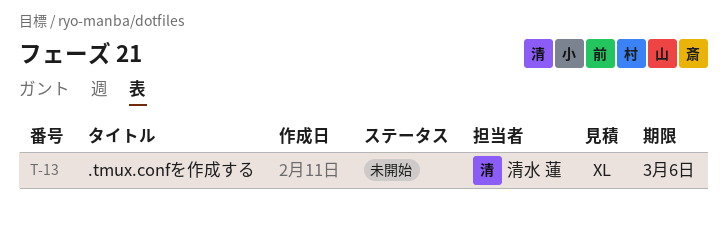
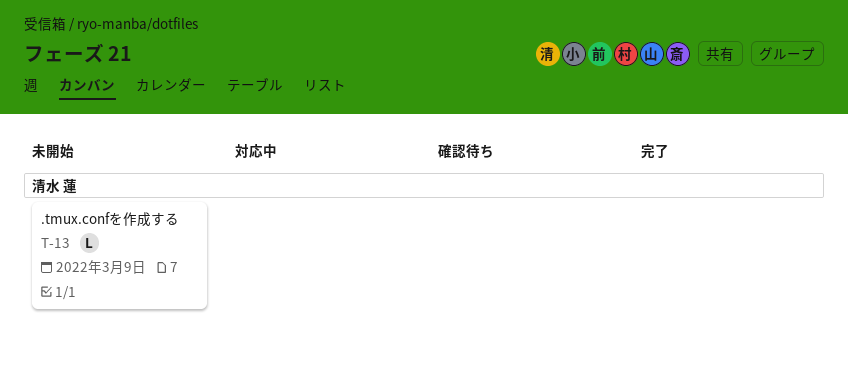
T-13, estimate: XL -> L
T-13, due: Mar 6 -> Mar 9

